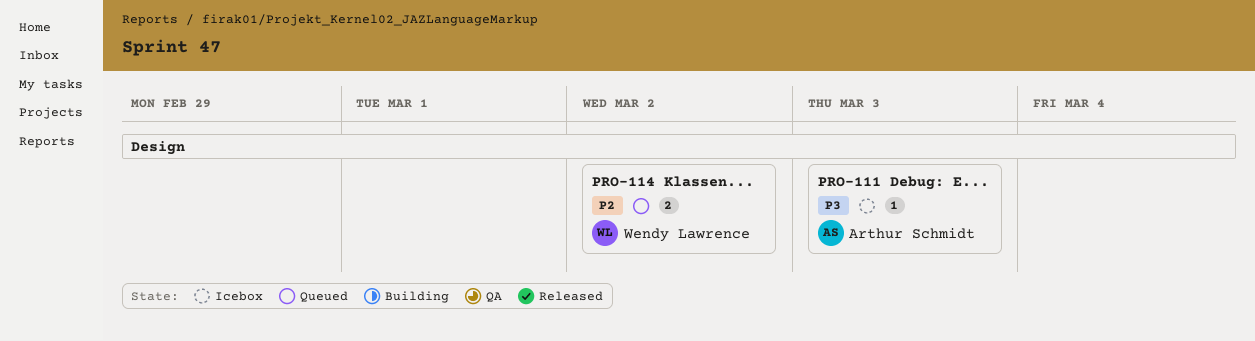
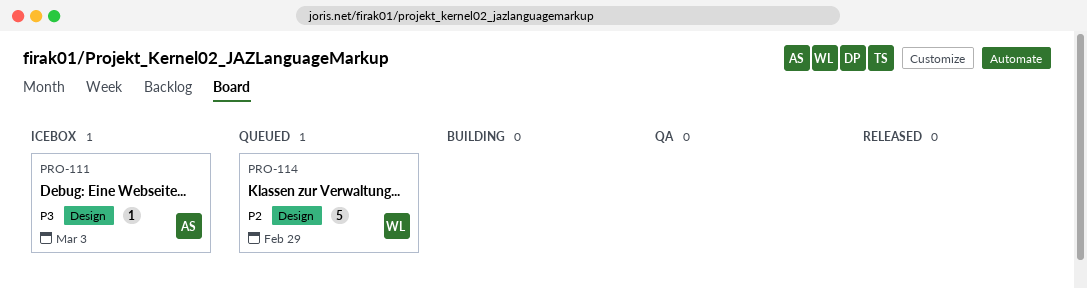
PRO-114, estimate: 2 -> 5
PRO-114, due: Mar 2 -> Feb 29

